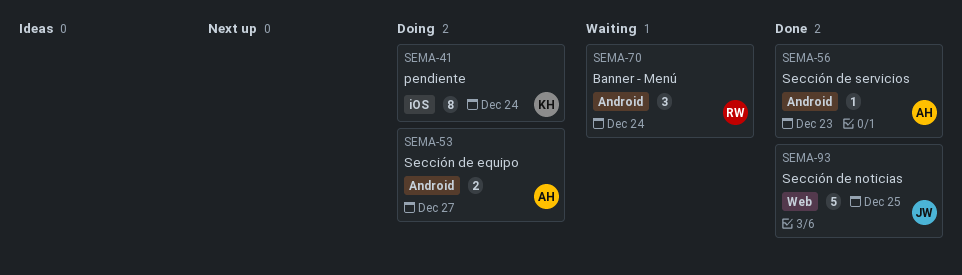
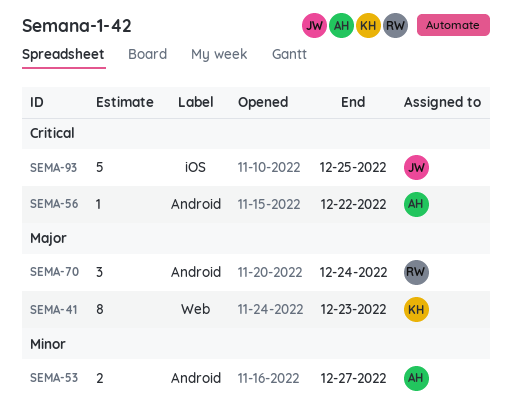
SEMA-41, label: iOS -> Web
SEMA-41, due: Dec 24 -> Dec 23
SEMA-56, due: Dec 23 -> Dec 22
SEMA-93, label: Web -> iOS

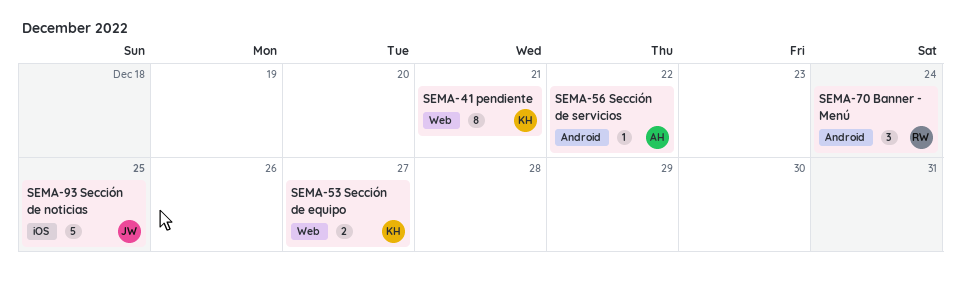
SEMA-41, due: Dec 23 -> Dec 21
SEMA-53, owner: AH -> KH
SEMA-53, label: Android -> Web

